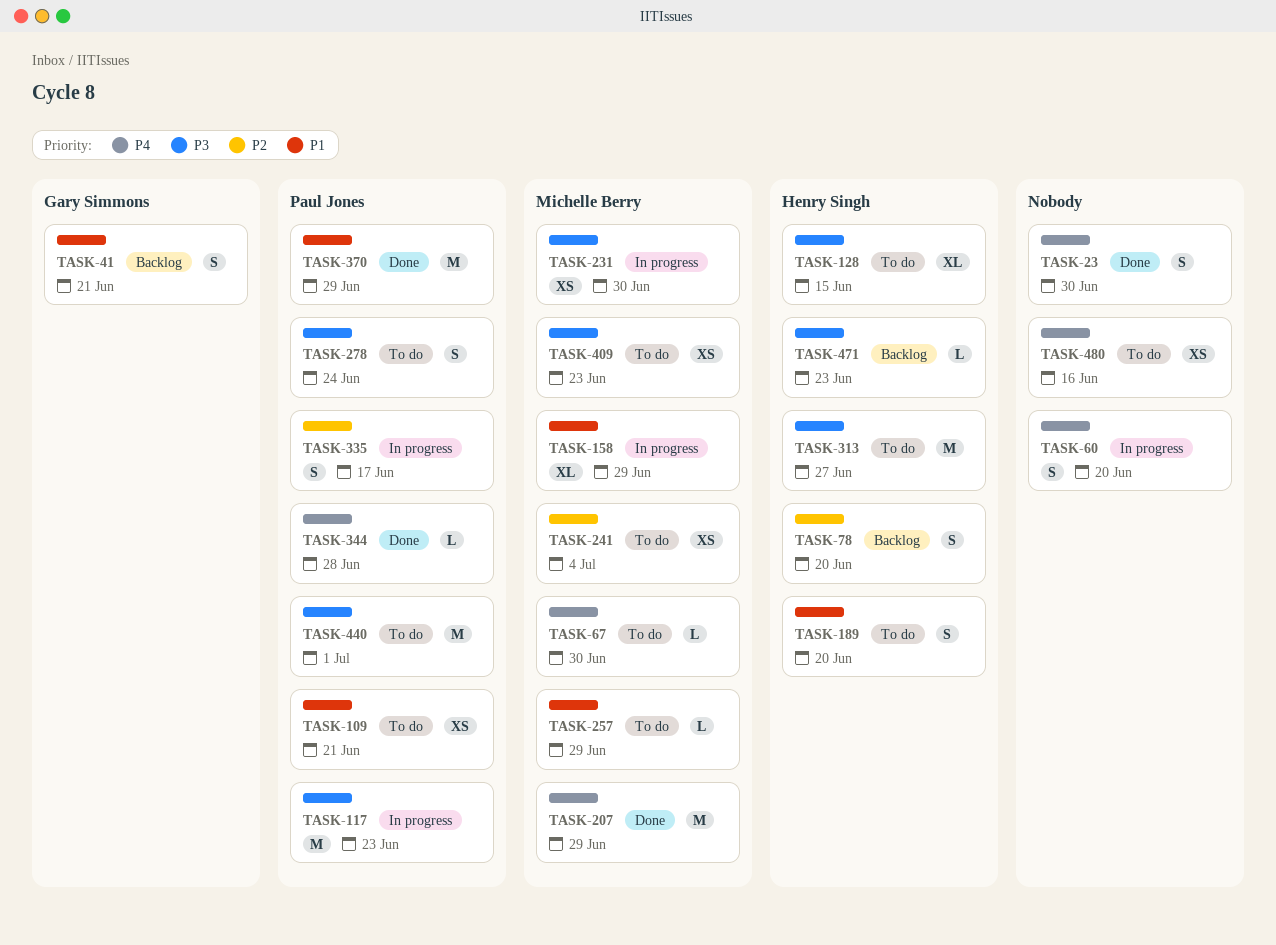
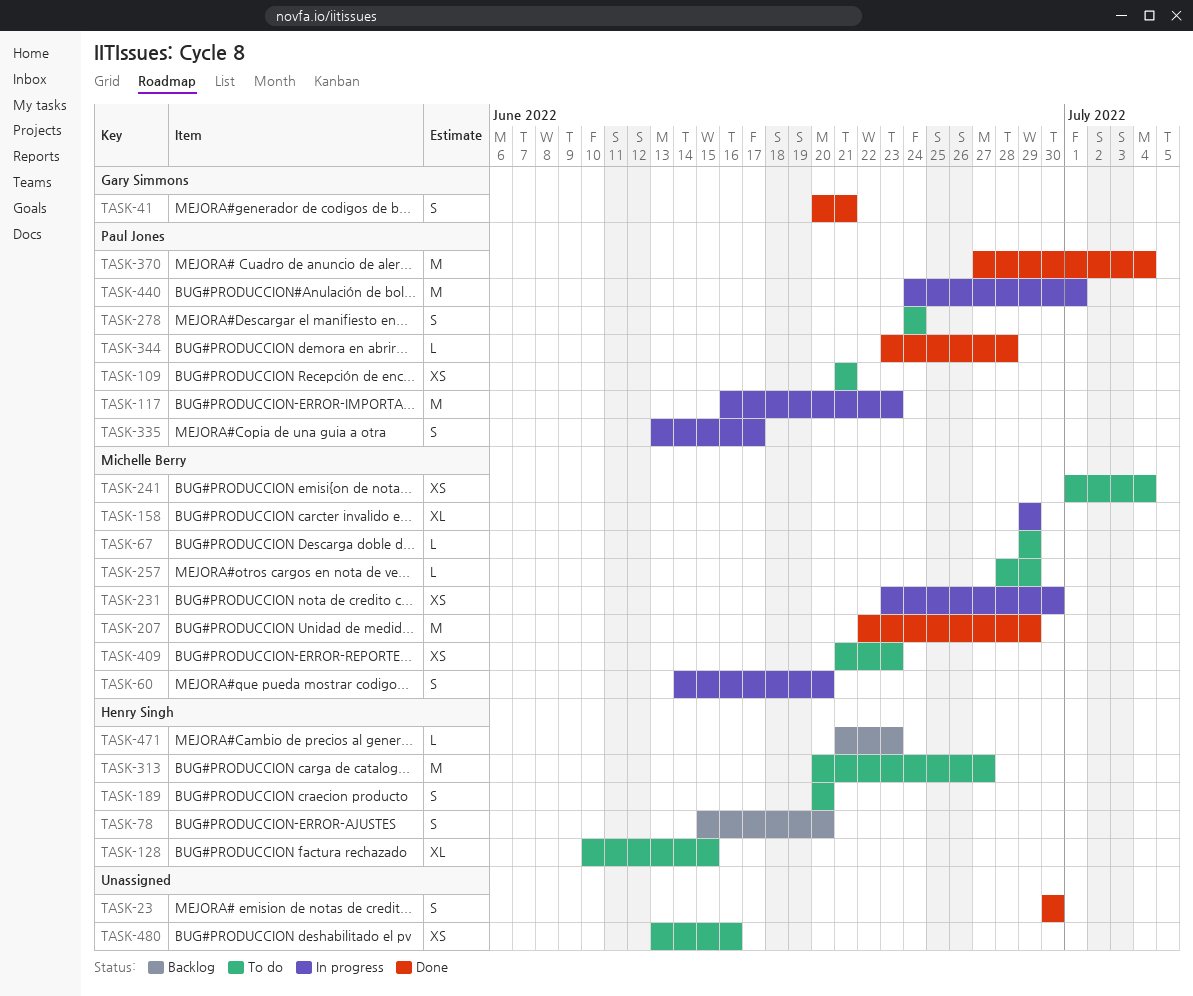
TASK-41, status: Backlog -> Done
TASK-60, owner: none -> Michelle Berry
TASK-67, due: Jun 30 -> Jun 29
TASK-370, due: Jun 29 -> Jul 4
TASK-440, status: To do -> In progress

